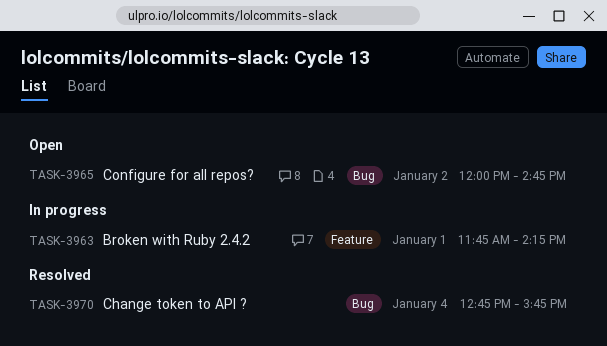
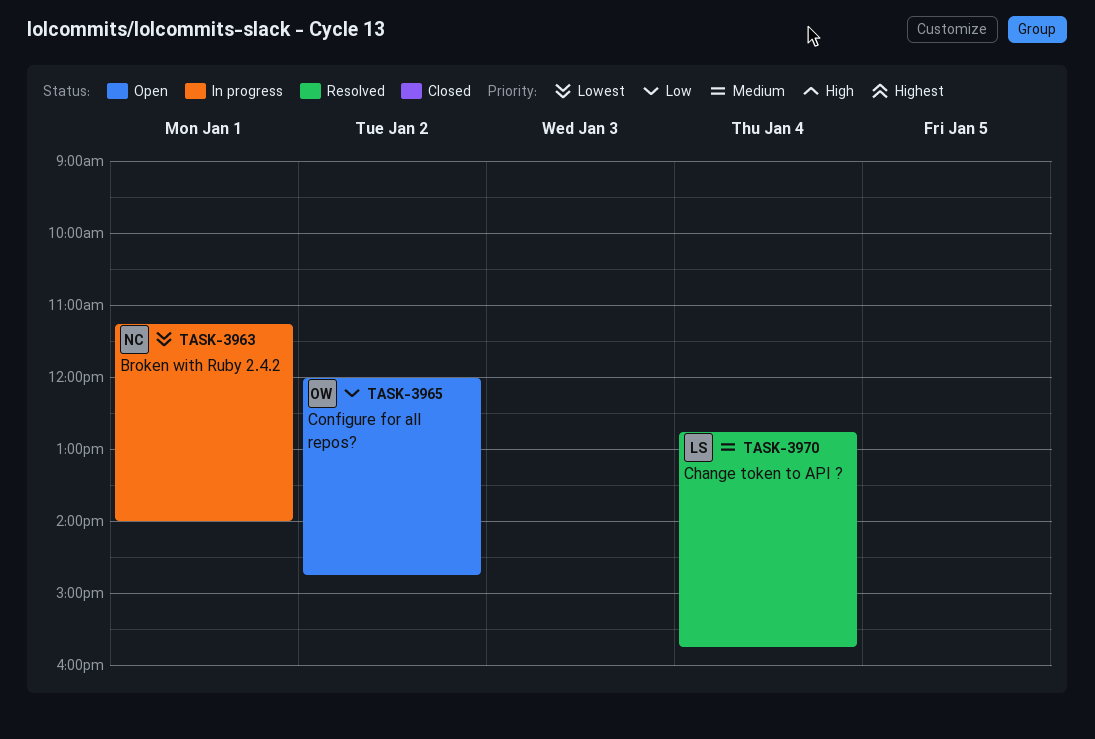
TASK-3963, begins: 11:45 -> 11:15
TASK-3963, ends: 14:15 -> 14:00

